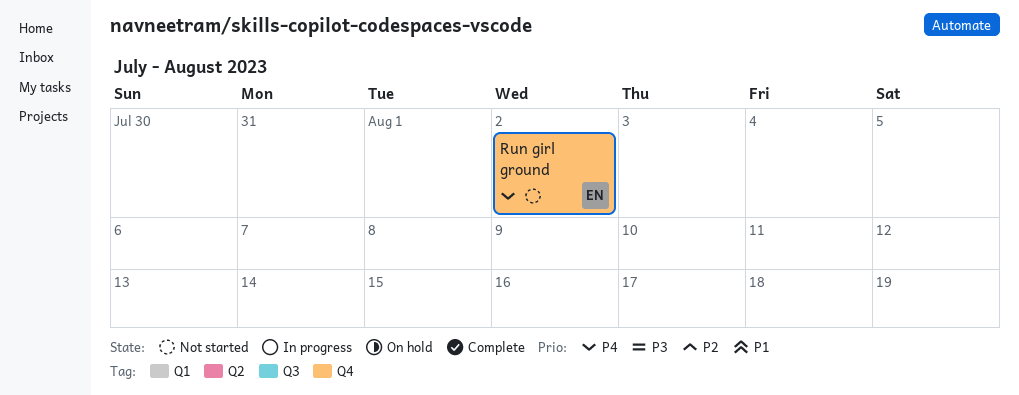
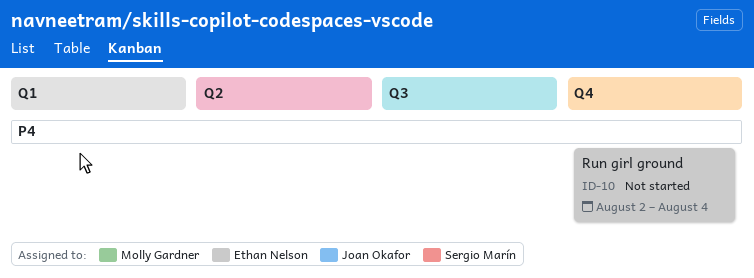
Run girl ground, due: Aug 2 -> Aug 4

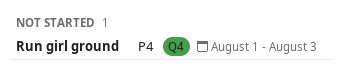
Run girl ground, start: Aug 2 -> Aug 1
Run girl ground, due: Aug 4 -> Aug 3

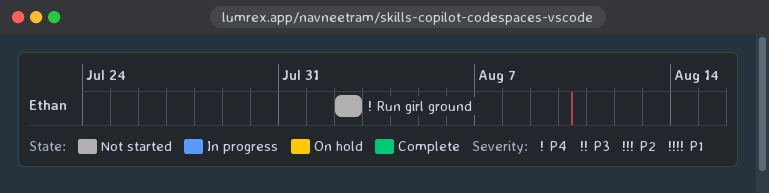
Run girl ground, start: Aug 1 -> Aug 2
Run girl ground, due: Aug 3 -> Aug 2

